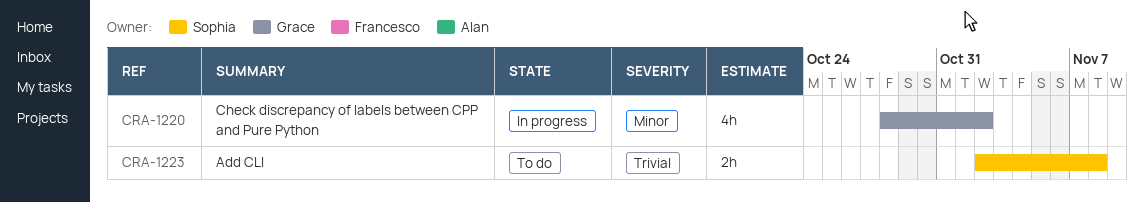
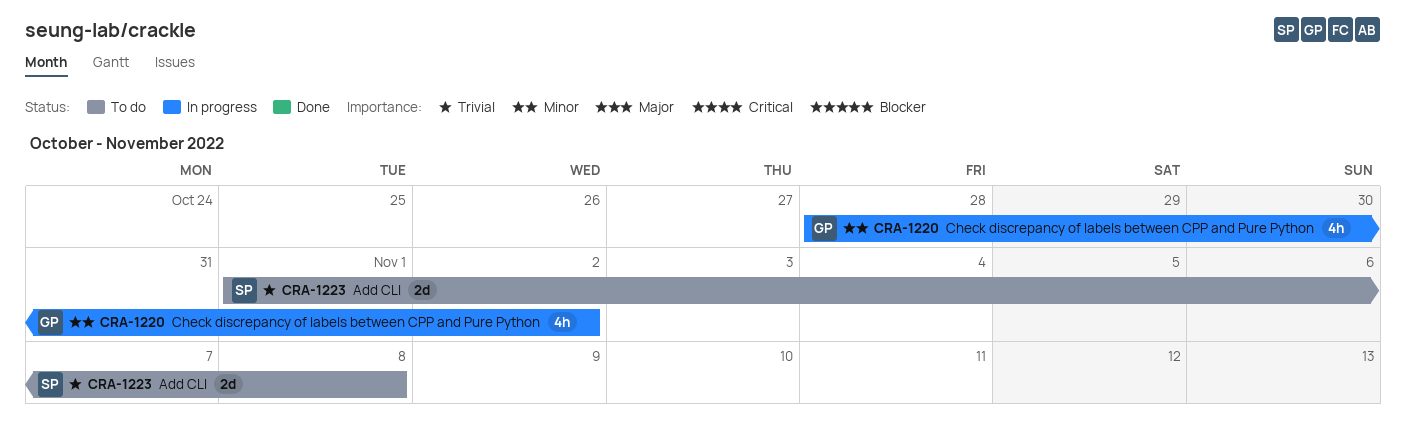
CRA-1223, estimate: 2h -> 2d
CRA-1223, start: Nov 2 -> Nov 1

